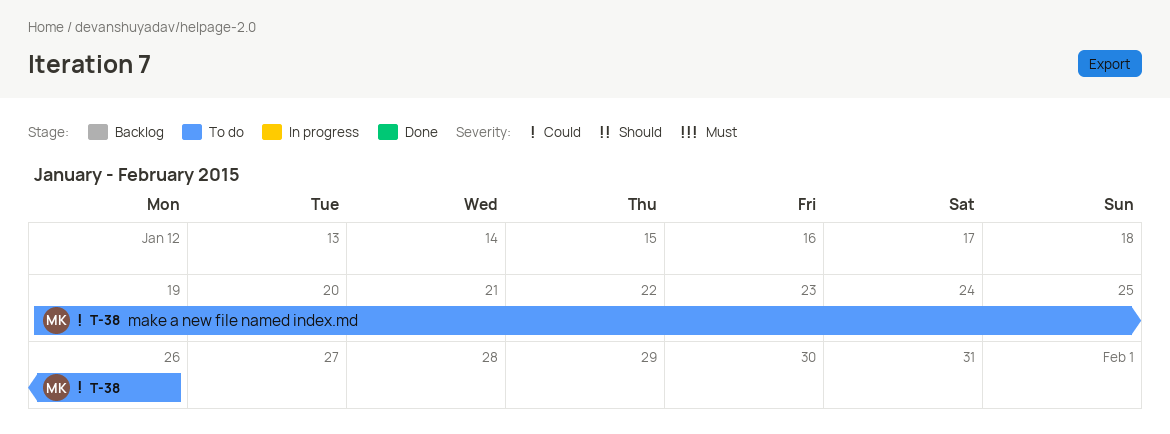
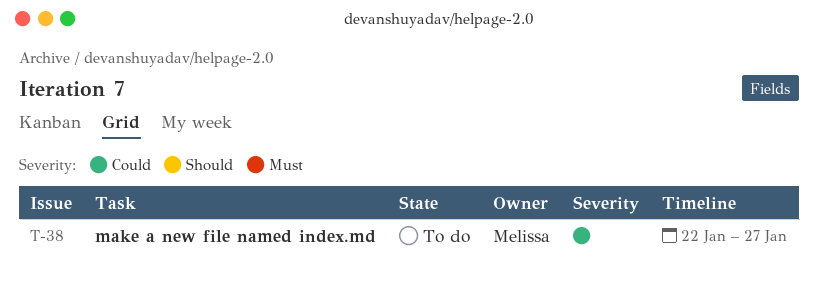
T-38, start: Jan 19 -> Jan 22
T-38, due: Jan 26 -> Jan 27

